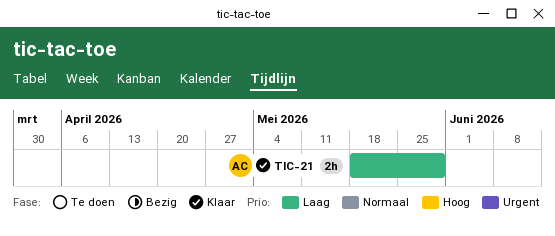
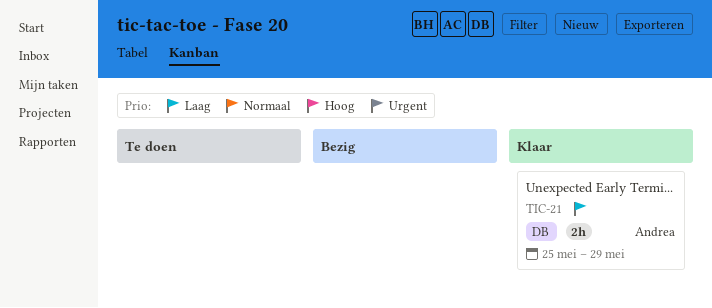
TIC-21, start: May 18 -> May 25

